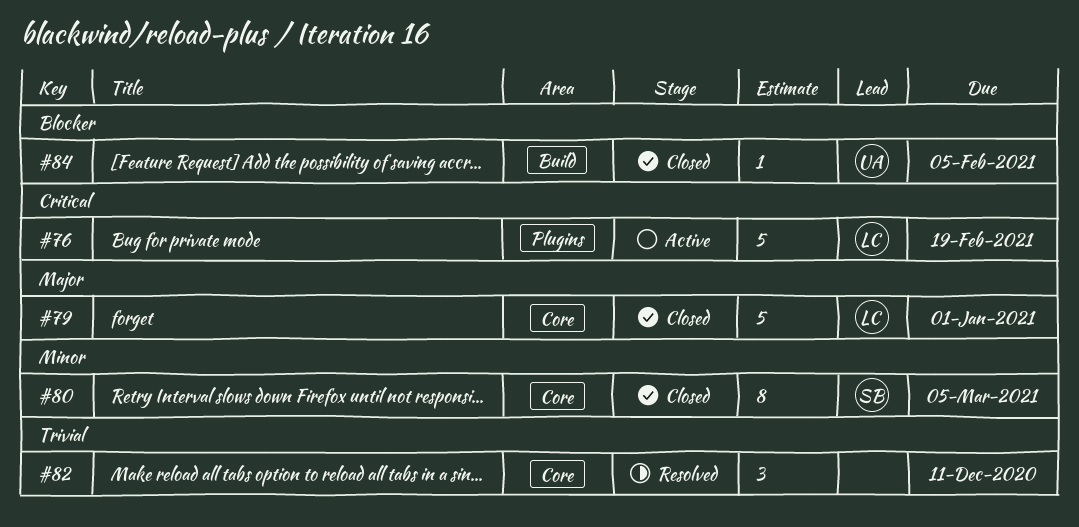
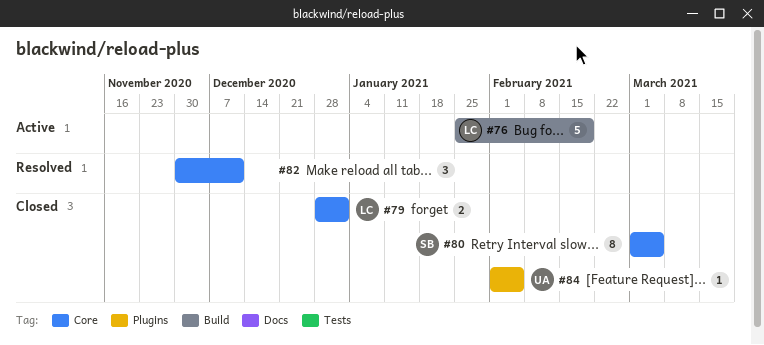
#76, label: Plugins -> Build
#79, estimate: 5 -> 2
#84, label: Build -> Plugins

